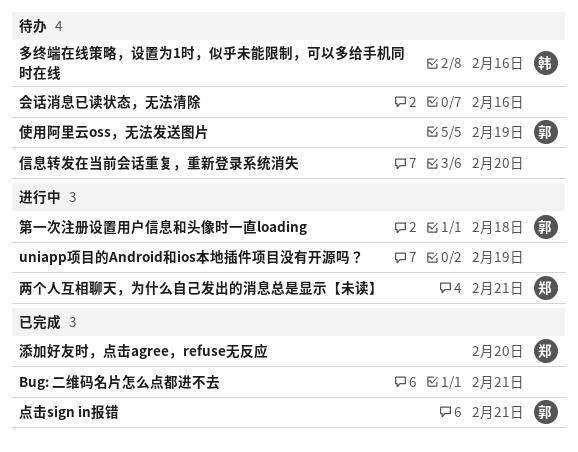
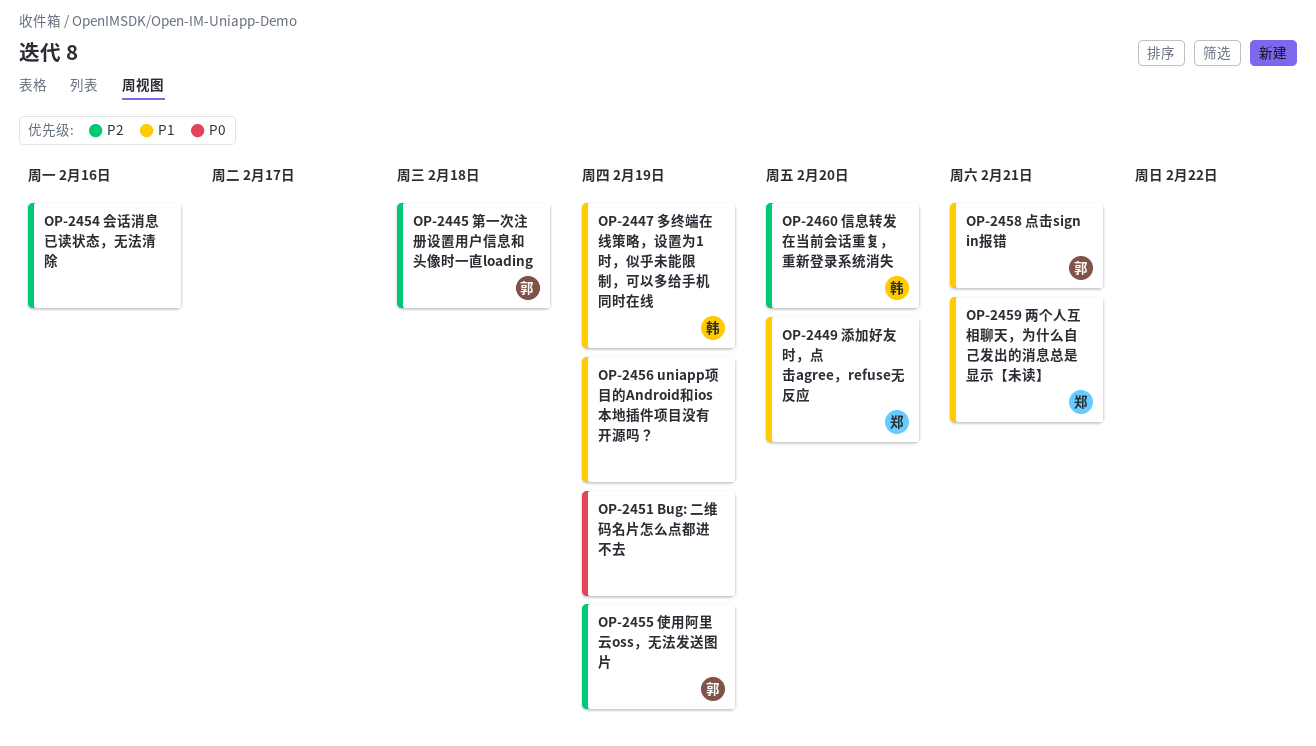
Bug: 二维码名片怎么点都进不去, due: Feb 21 -> Feb 19
信息转发在当前会话重复，重新登录系统消失, owner: none -> 韩
多终端在线策略，设置为1时，似乎未能限制，可以多给手机同时在线, due: Feb 16 -> Feb 19

